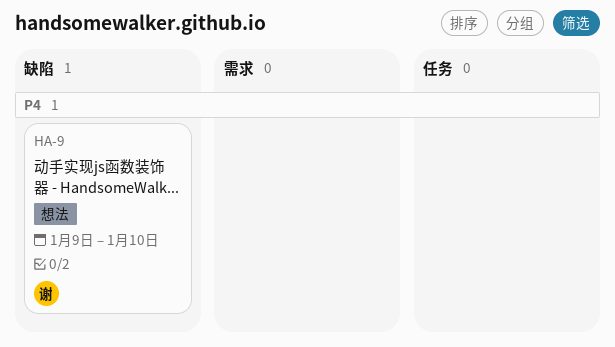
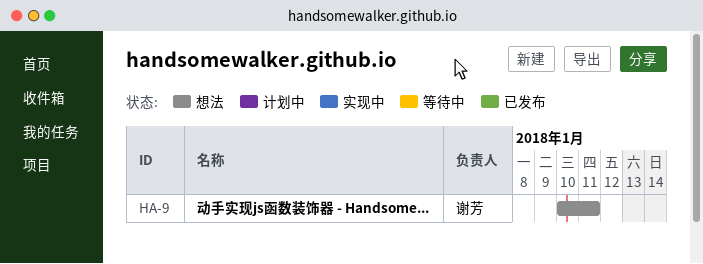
HA-9, start: Jan 9 -> Jan 10
HA-9, due: Jan 10 -> Jan 11

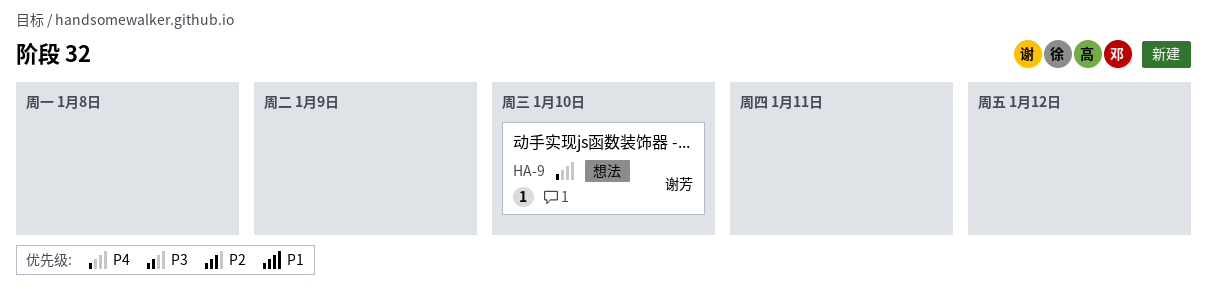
HA-9, due: Jan 11 -> Jan 10

